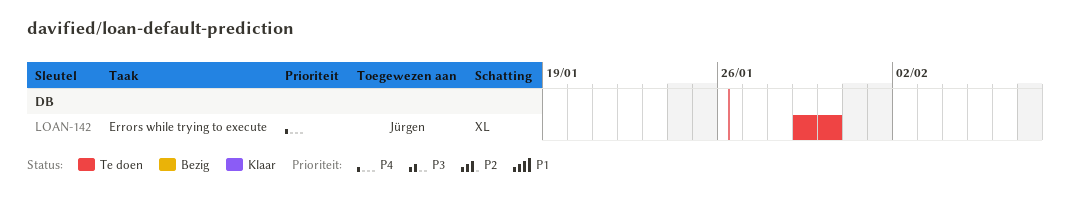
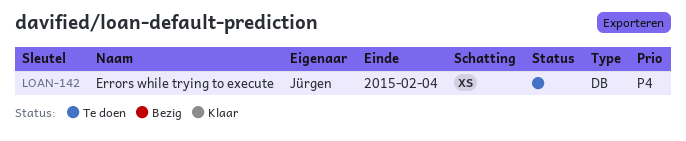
LOAN-142, estimate: XL -> XS
LOAN-142, due: Jan 30 -> Feb 4

